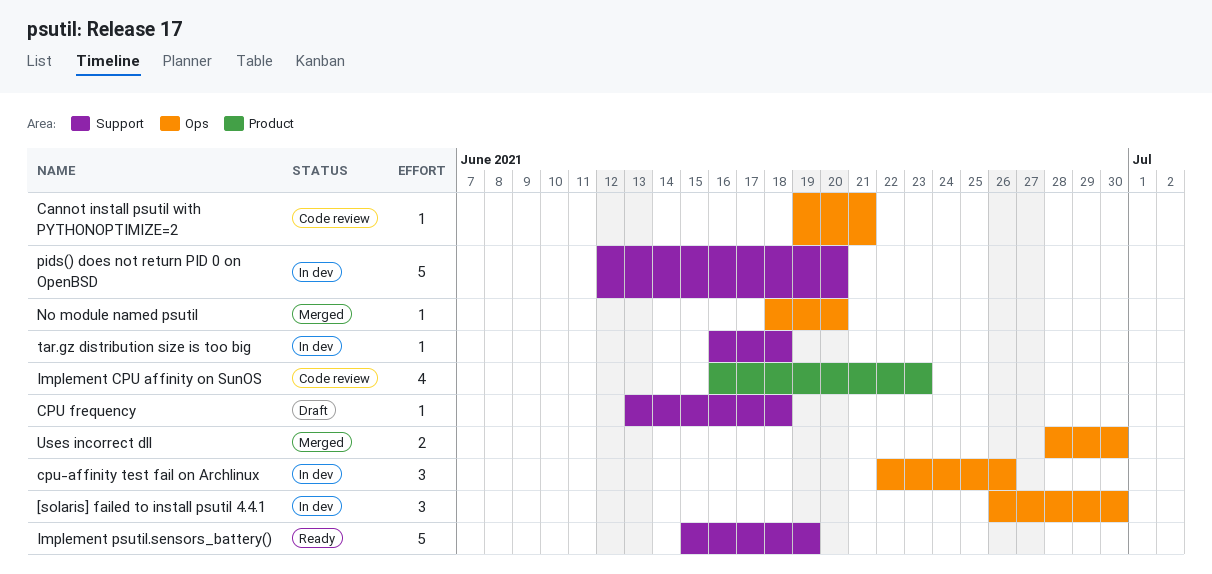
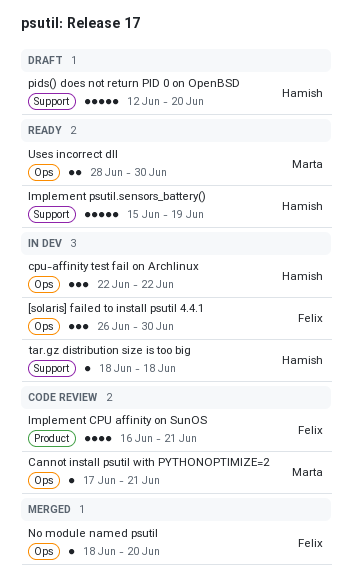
Cannot install psutil with PYTHONOPTIMIZE=2, start: Jun 19 -> Jun 17
CPU frequency: present -> none
cpu-affinity test fail on Archlinux, due: Jun 26 -> Jun 22
Implement CPU affinity on SunOS, due: Jun 23 -> Jun 21
pids() does not return PID 0 on OpenBSD, status: In dev -> Draft
tar.gz distribution size is too big, start: Jun 16 -> Jun 18
Uses incorrect dll, status: Merged -> Ready

